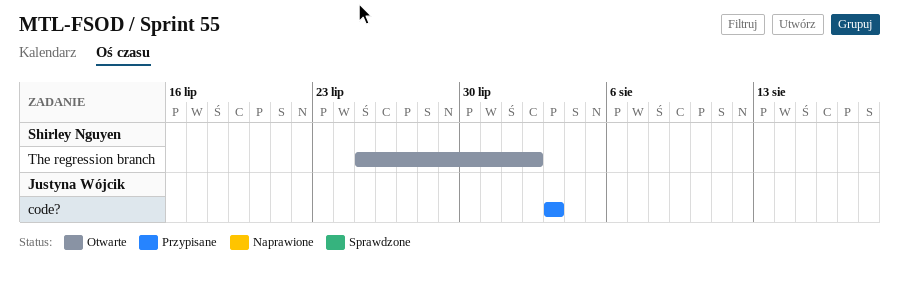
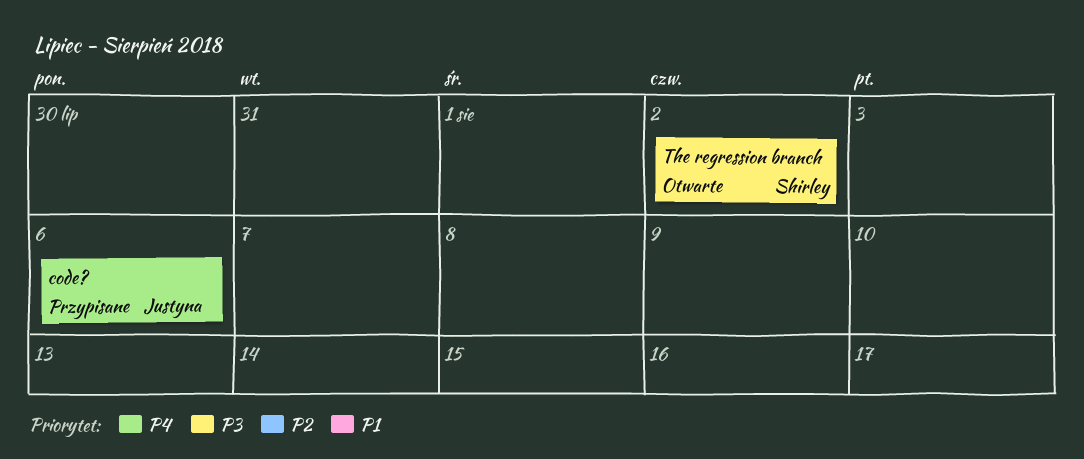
code?, due: Aug 3 -> Aug 6

